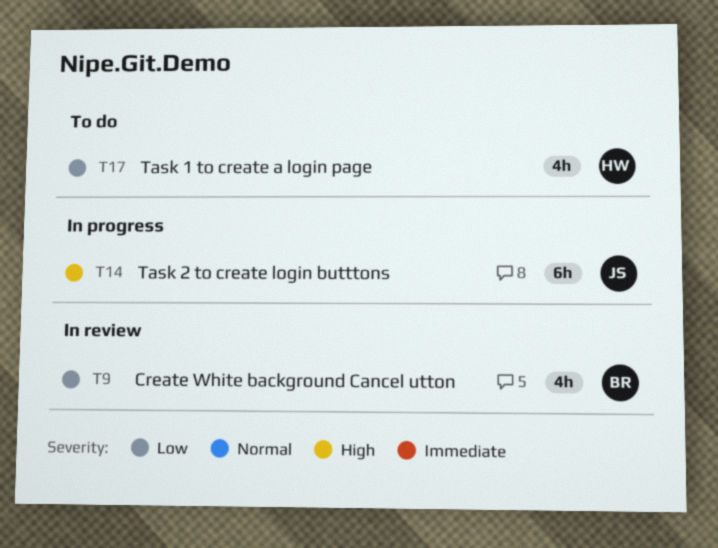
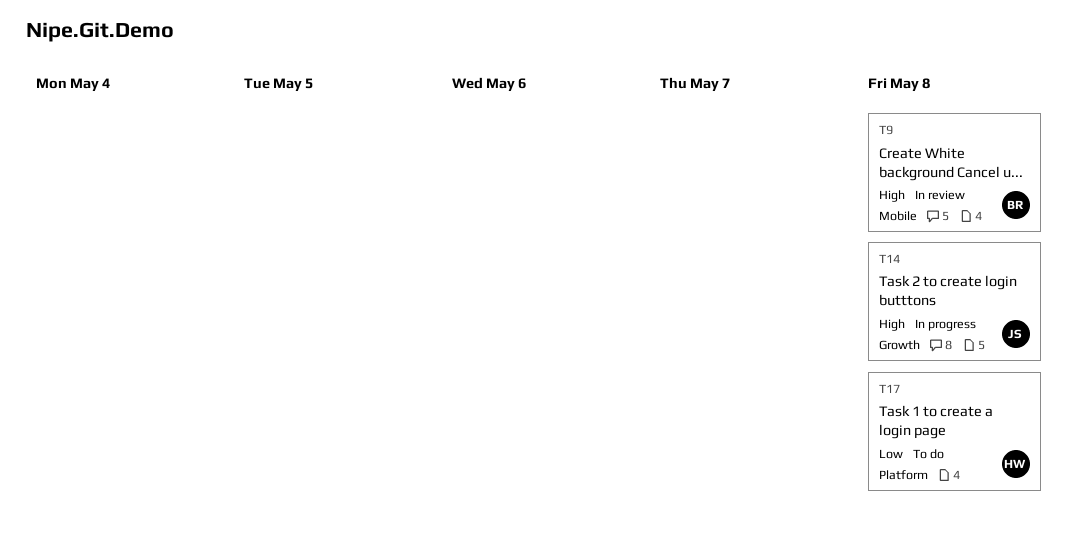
T9, priority: Low -> High

